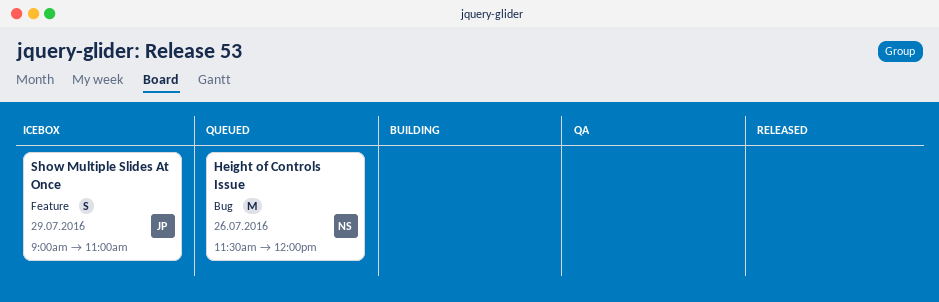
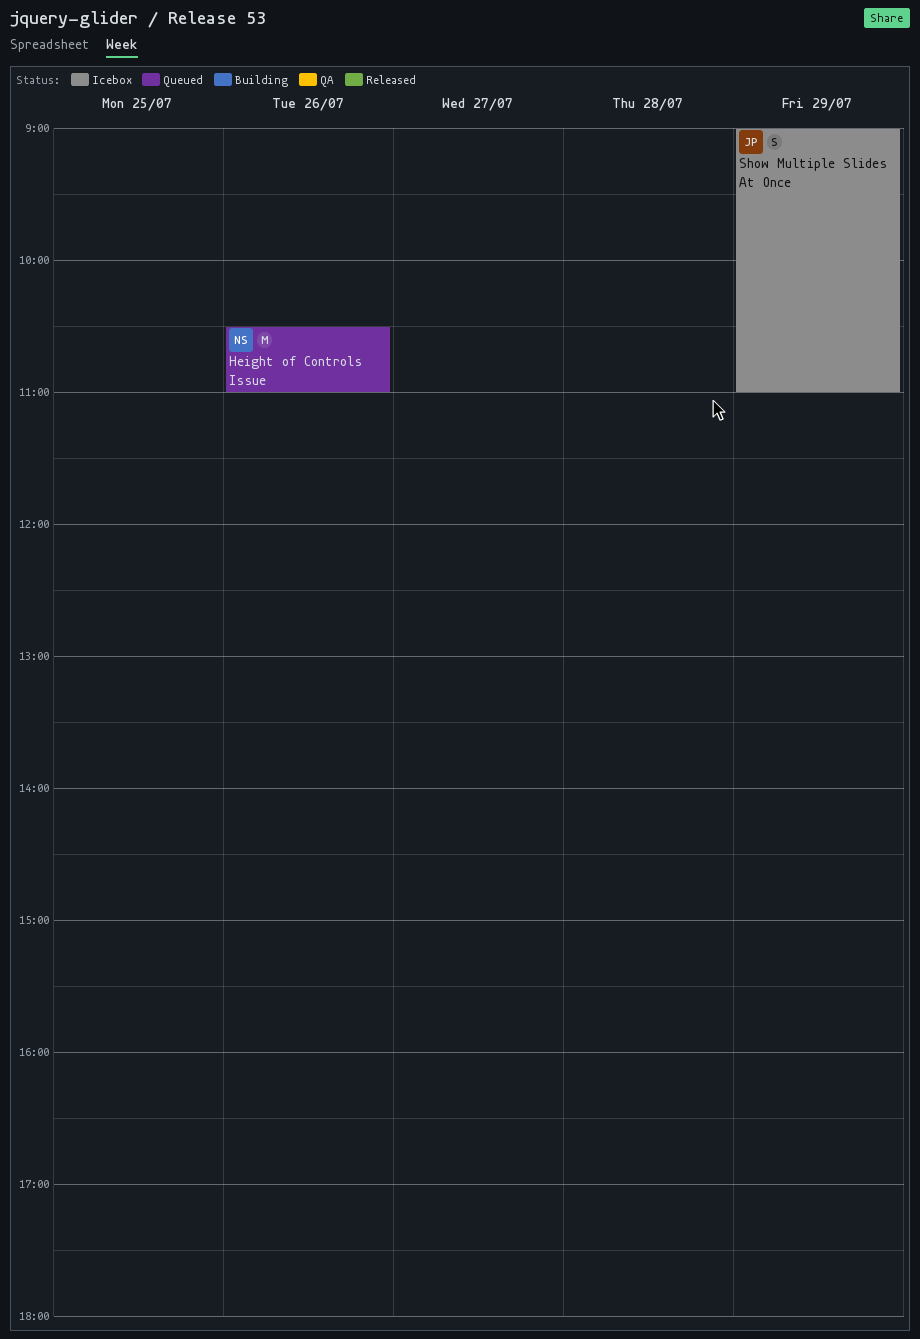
Height of Controls Issue, begins: 11:30 -> 10:30
Height of Controls Issue, ends: 12:00 -> 11:00

